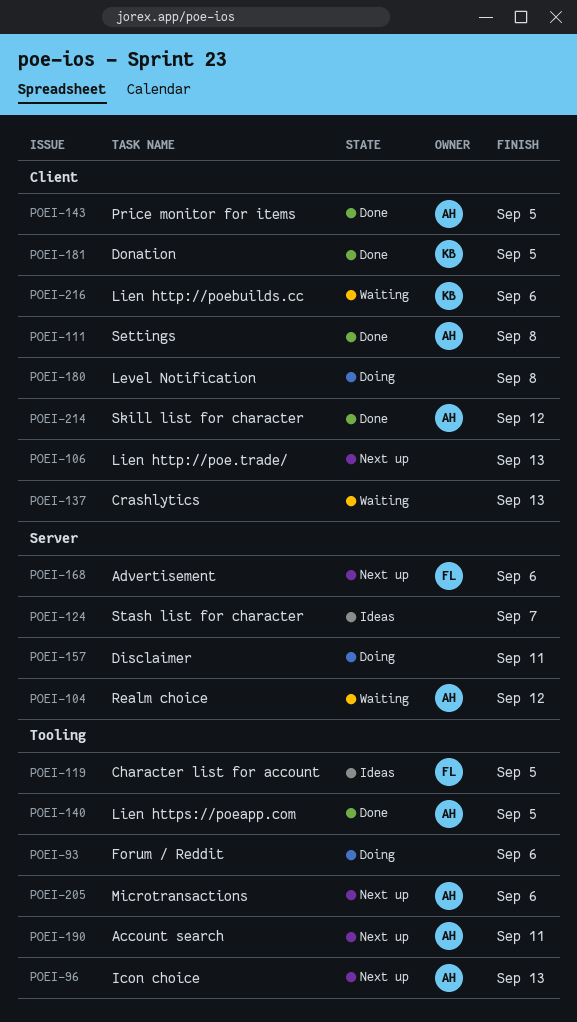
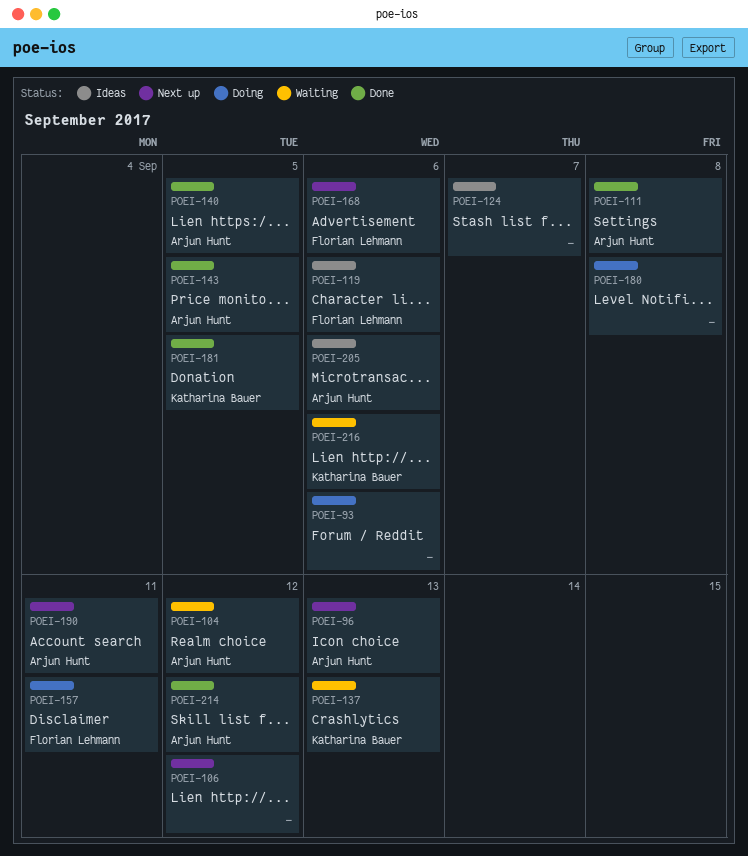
POEI-106, due: Sep 13 -> Sep 12
POEI-119, due: Sep 5 -> Sep 6
POEI-137, owner: none -> Katharina Bauer
POEI-157, owner: none -> Florian Lehmann
POEI-205, status: Next up -> Ideas

